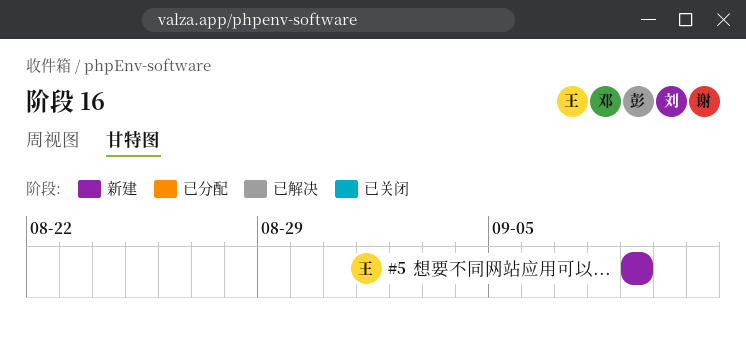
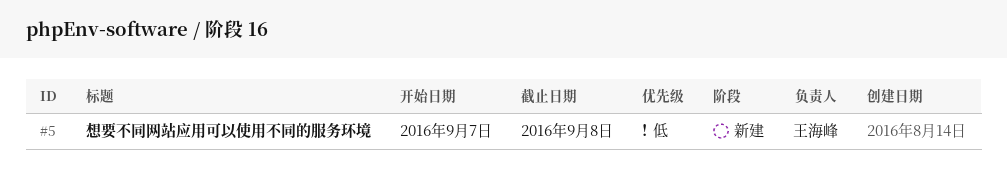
#5, start: Sep 9 -> Sep 7
#5, due: Sep 9 -> Sep 8

